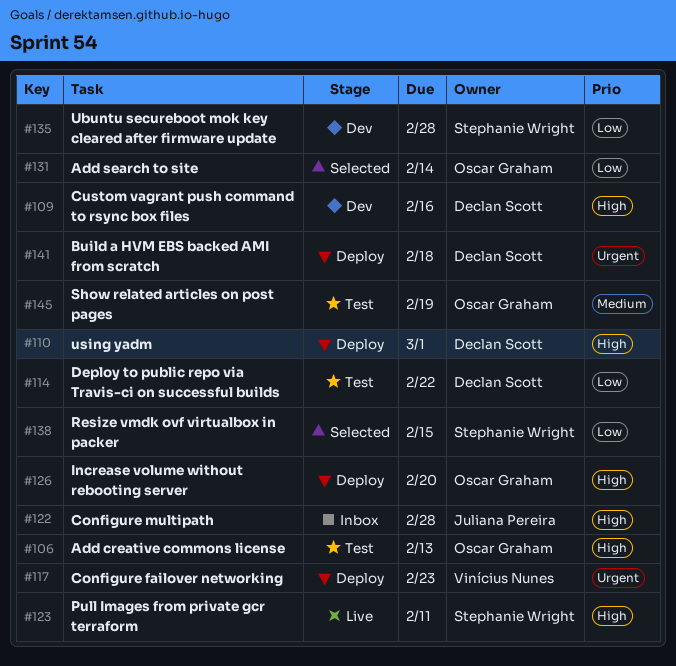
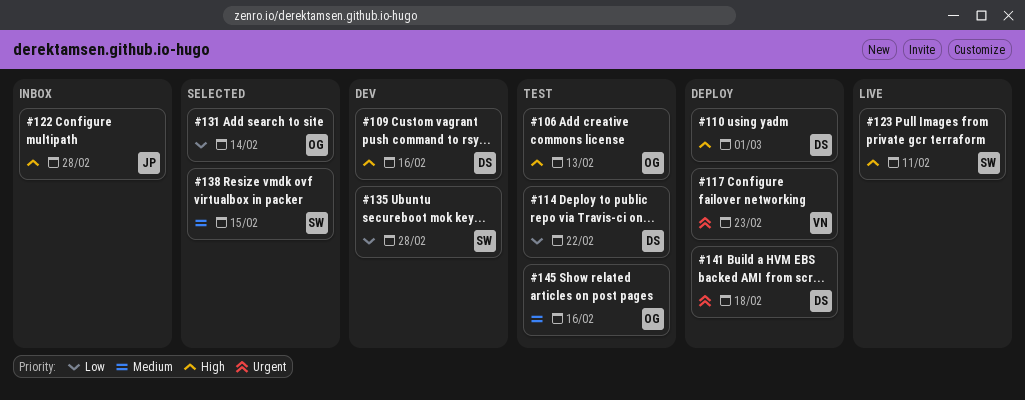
#126: present -> none
#138, priority: Low -> Medium
#145, due: Feb 19 -> Feb 16

